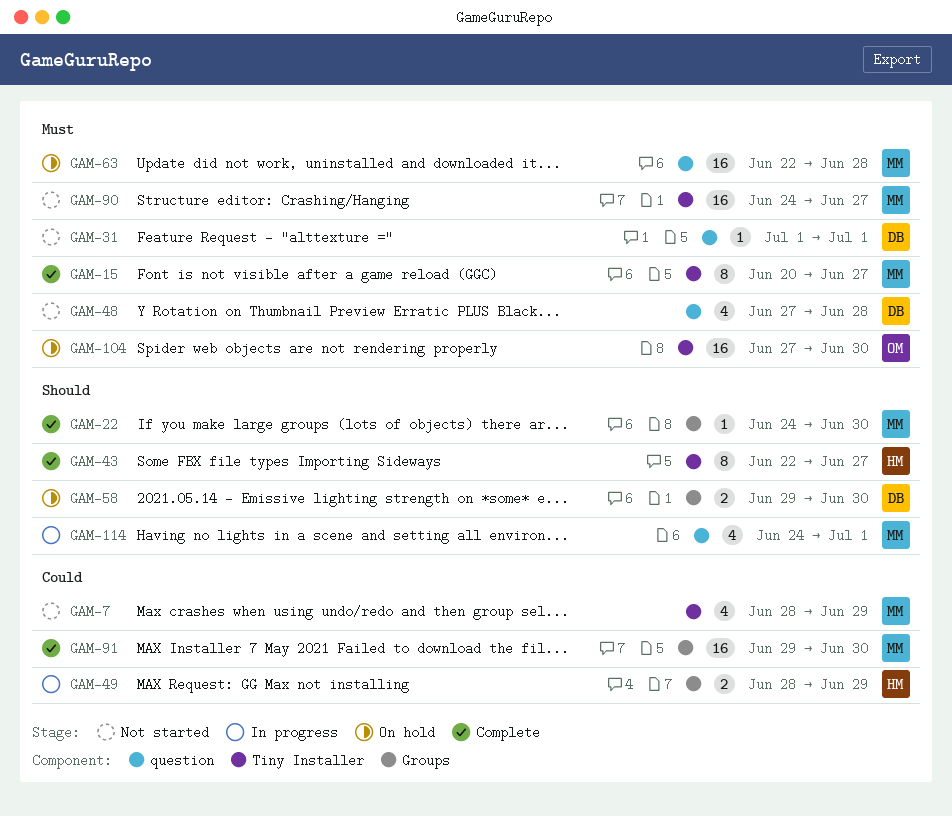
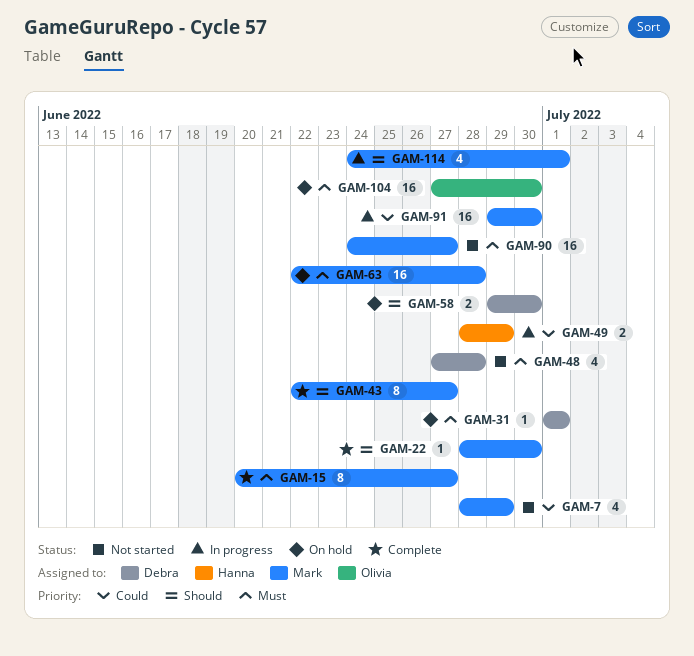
GAM-22, start: Jun 24 -> Jun 28
GAM-31, status: Not started -> On hold
GAM-43, owner: Hanna -> Mark
GAM-91, status: Complete -> In progress

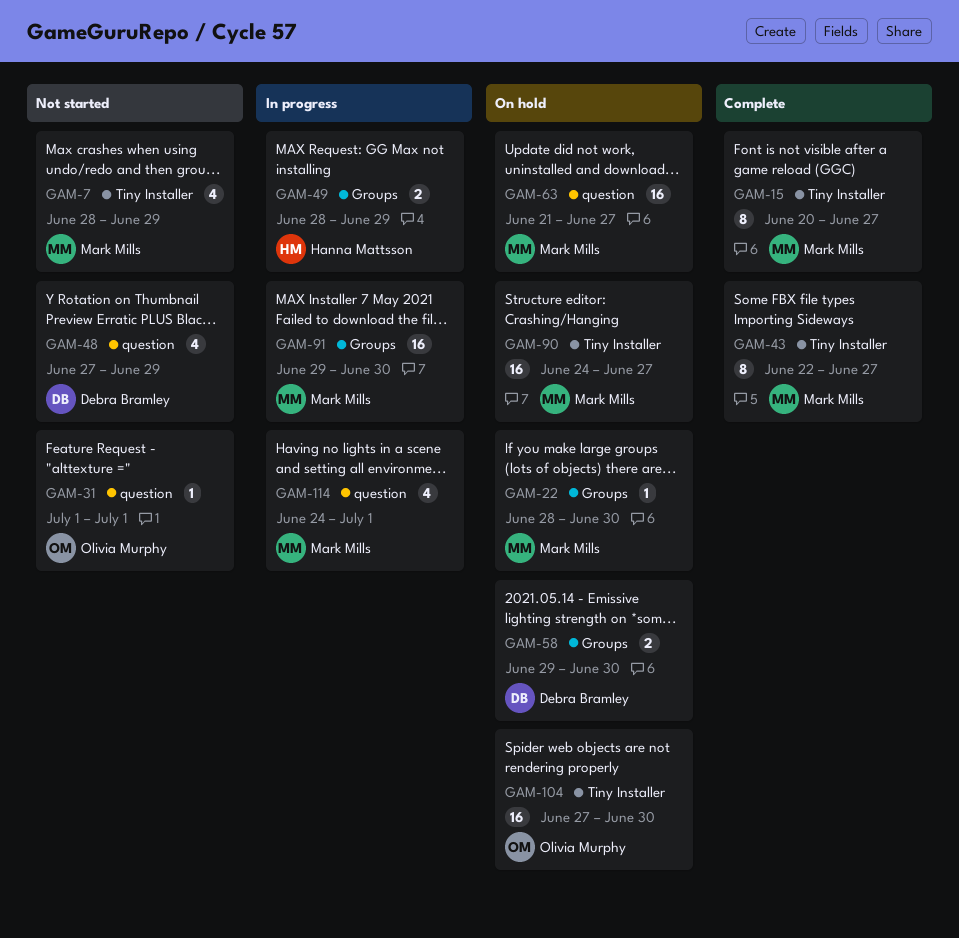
GAM-22, status: Complete -> On hold
GAM-31, status: On hold -> Not started
GAM-31, owner: Debra Bramley -> Olivia Murphy
GAM-48, due: Jun 28 -> Jun 29
GAM-63, start: Jun 22 -> Jun 21
GAM-63, due: Jun 28 -> Jun 27
GAM-90, status: Not started -> On hold

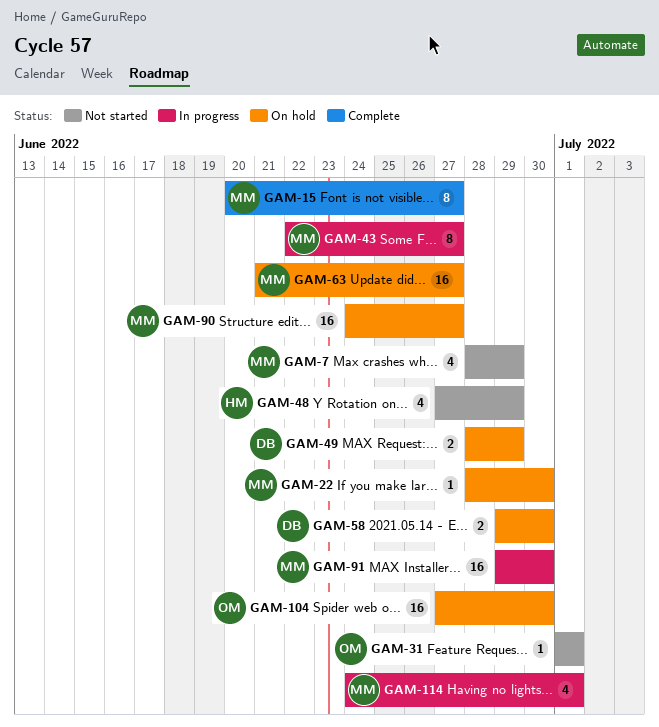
GAM-43, status: Complete -> In progress
GAM-48, owner: Debra Bramley -> Hanna Mattsson
GAM-49, status: In progress -> On hold
GAM-49, owner: Hanna Mattsson -> Debra Bramley

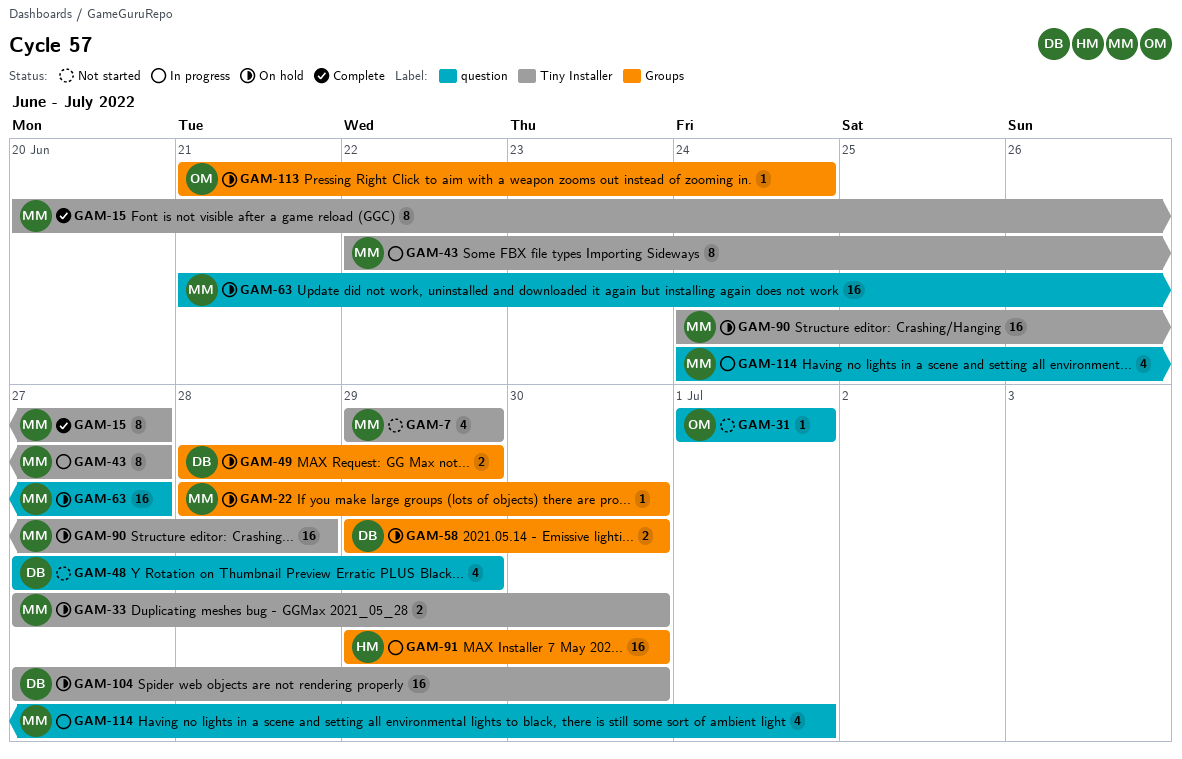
GAM-7, start: Jun 28 -> Jun 29
GAM-33: none -> present
GAM-48, owner: HM -> DB
GAM-90, due: Jun 27 -> Jun 28
GAM-91, owner: MM -> HM
GAM-104, owner: OM -> DB
GAM-113: none -> present

